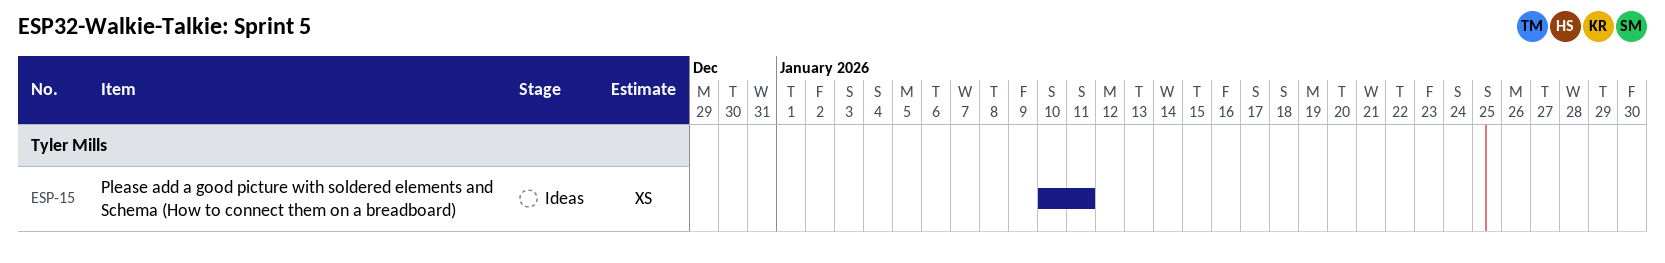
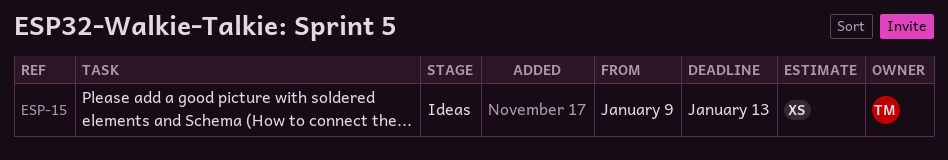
ESP-15, start: Jan 10 -> Jan 9
ESP-15, due: Jan 11 -> Jan 13

